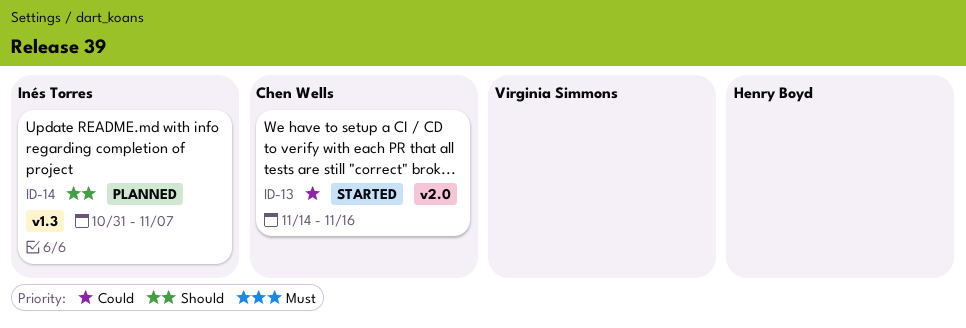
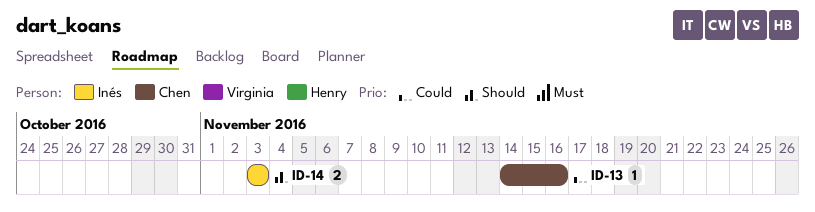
ID-14, start: Oct 31 -> Nov 3
ID-14, due: Nov 7 -> Nov 3

